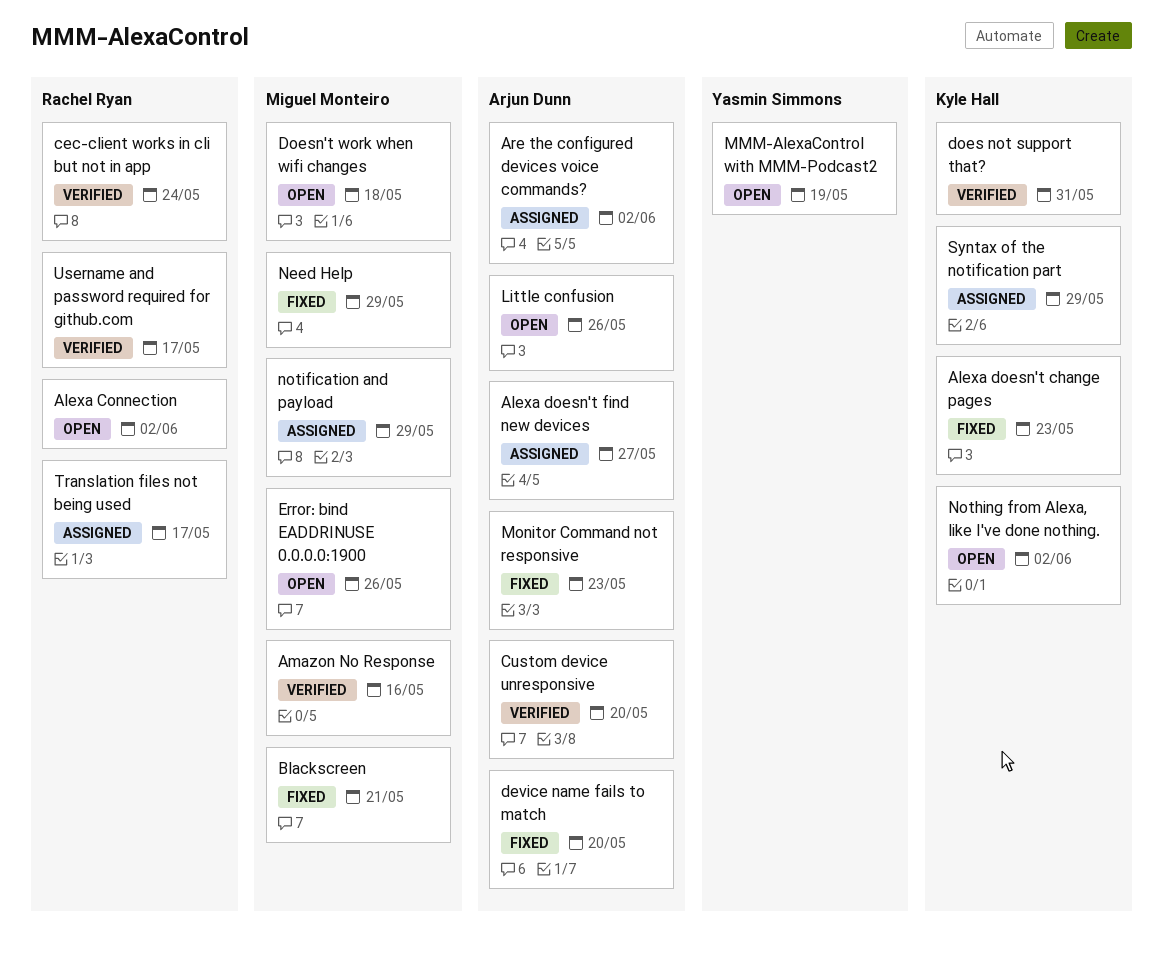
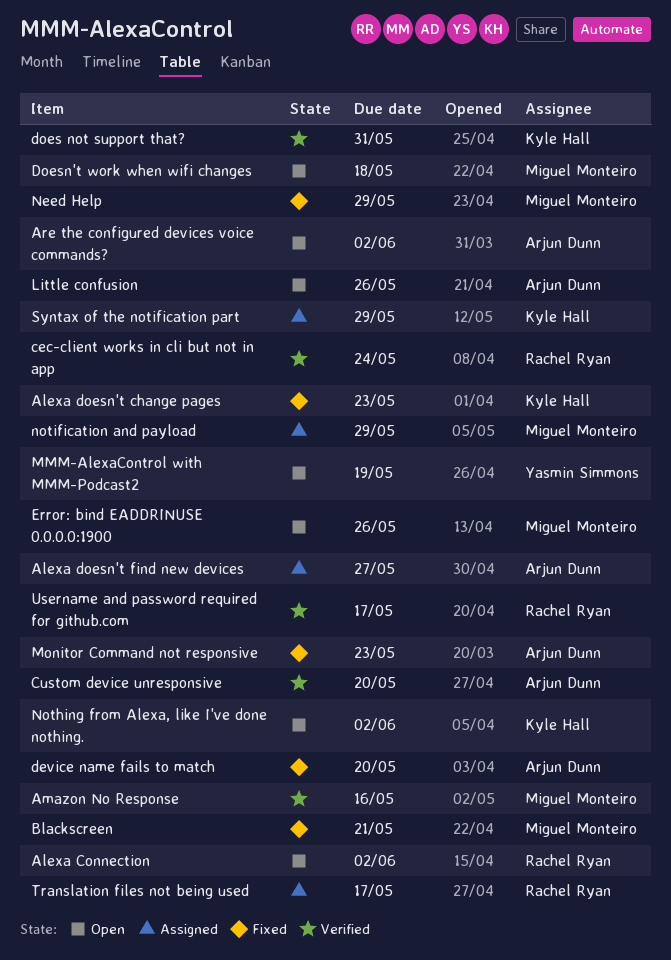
Are the configured devices voice commands?, status: Assigned -> Open

